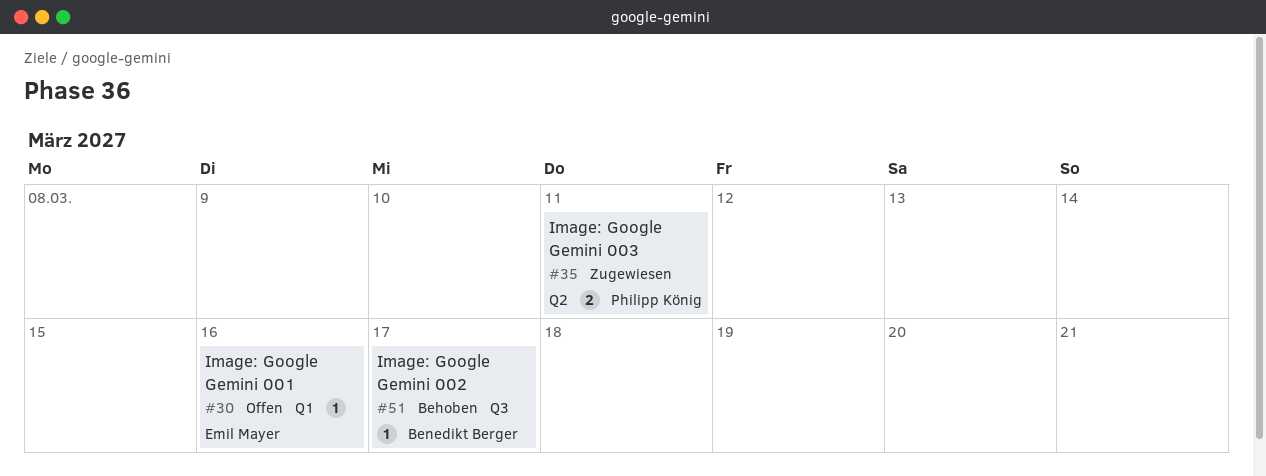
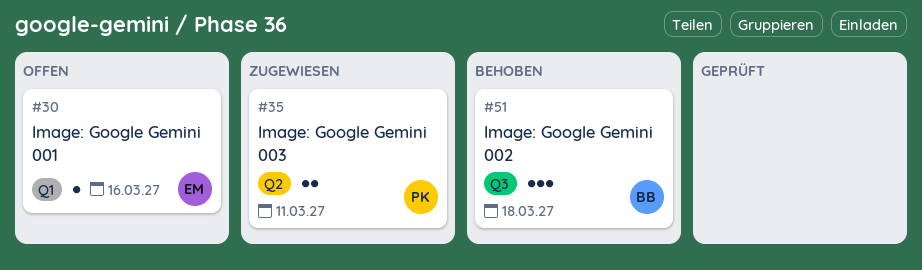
#51, estimate: 1 -> 3
#51, due: Mar 17 -> Mar 18

